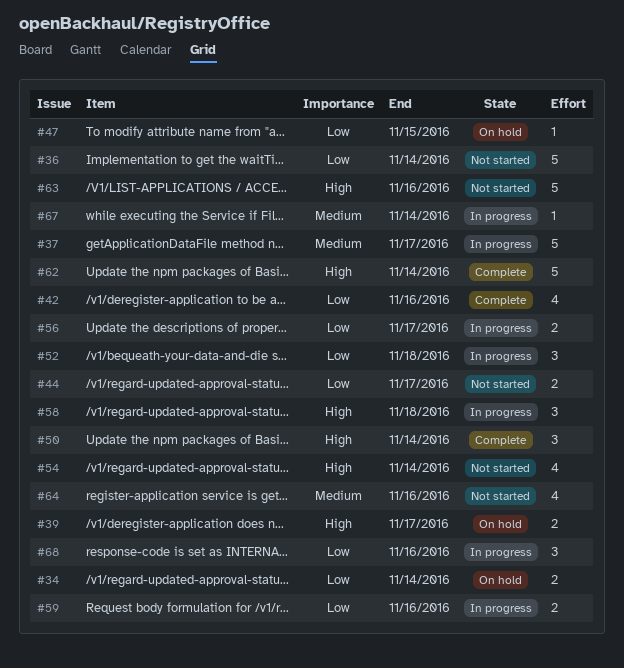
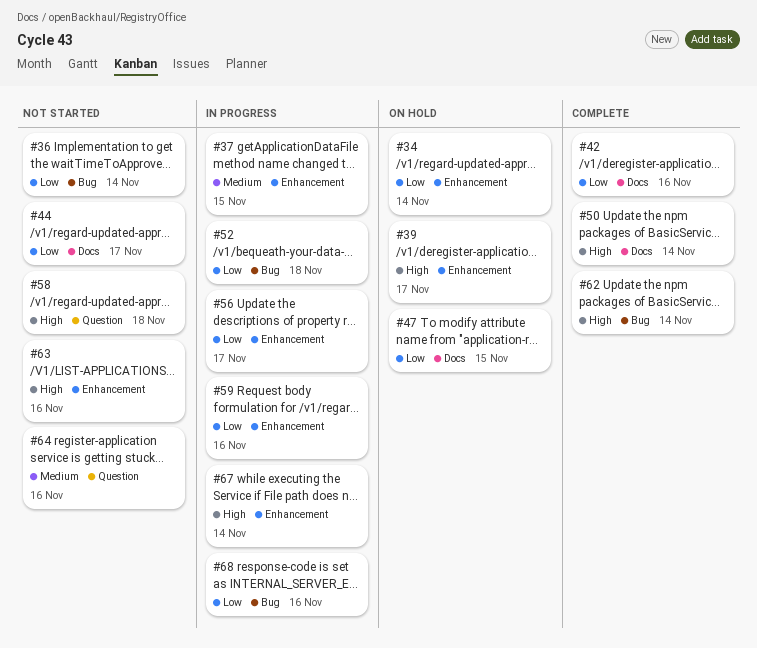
#37, due: Nov 17 -> Nov 15
#54: present -> none
#58, status: In progress -> Not started
#67, priority: Medium -> High

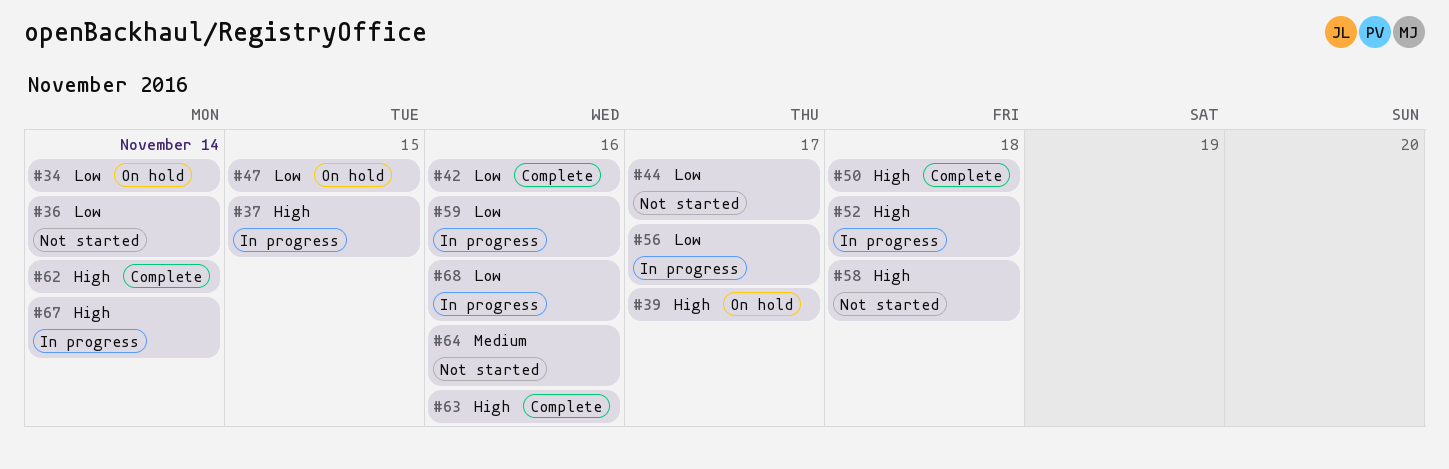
#37, priority: Medium -> High
#50, due: Nov 14 -> Nov 18
#52, priority: Low -> High
#63, status: Not started -> Complete

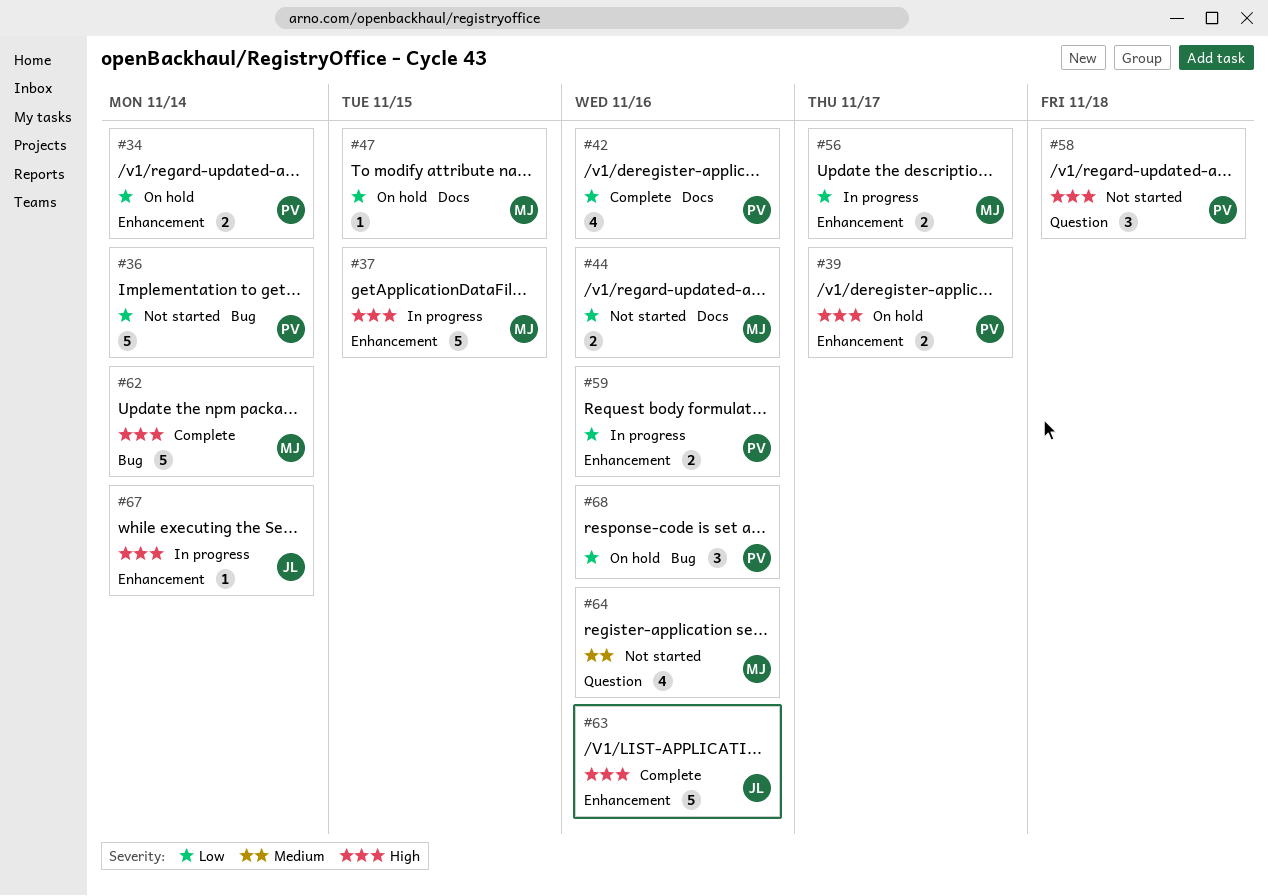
#44, due: Nov 17 -> Nov 16
#50: present -> none
#52: present -> none
#68, status: In progress -> On hold

